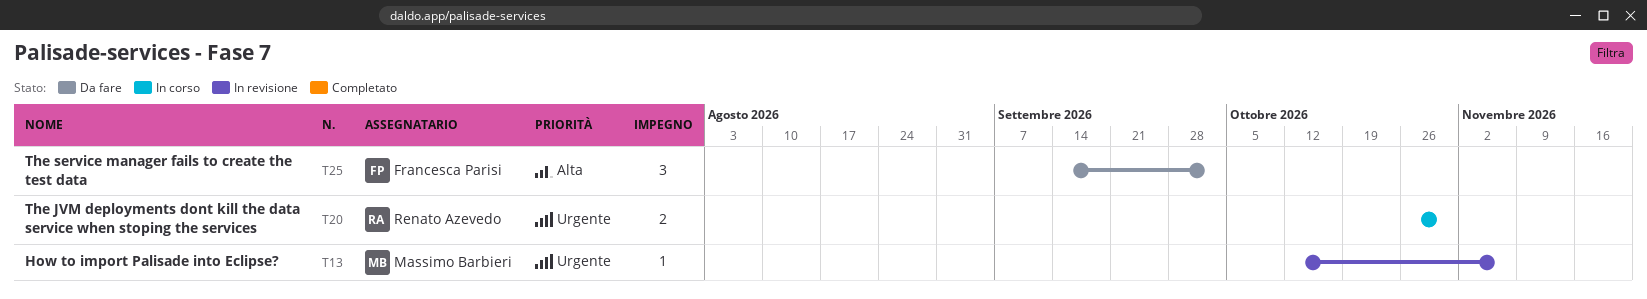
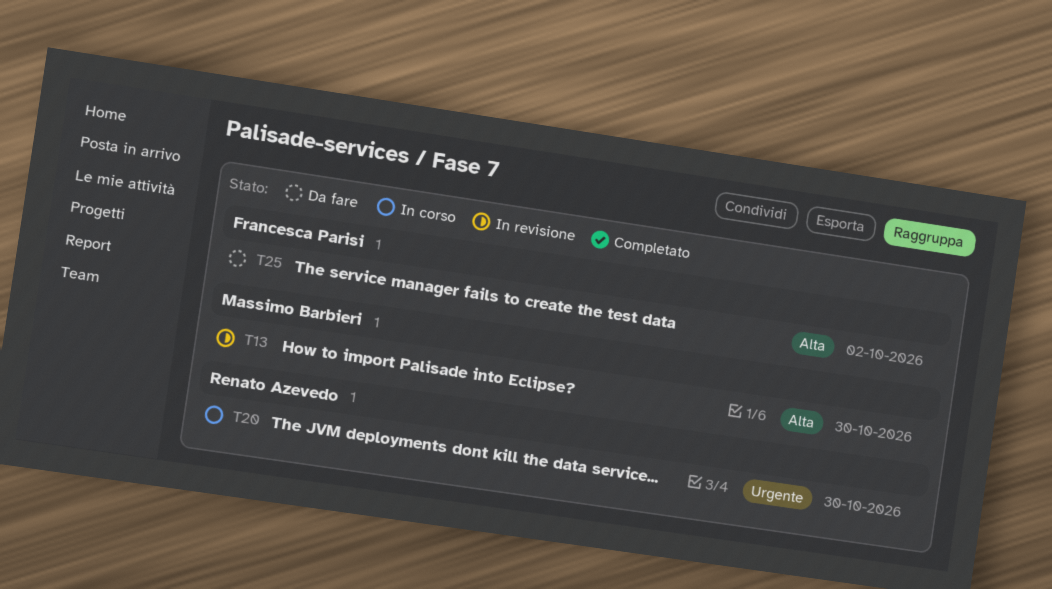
T13, priority: Urgente -> Alta
T13, due: Nov 6 -> Oct 30

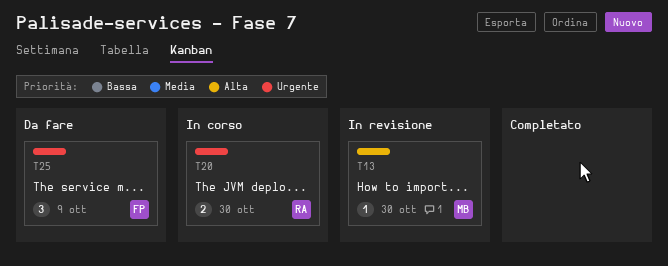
T25, priority: Alta -> Urgente
T25, due: Oct 2 -> Oct 9

